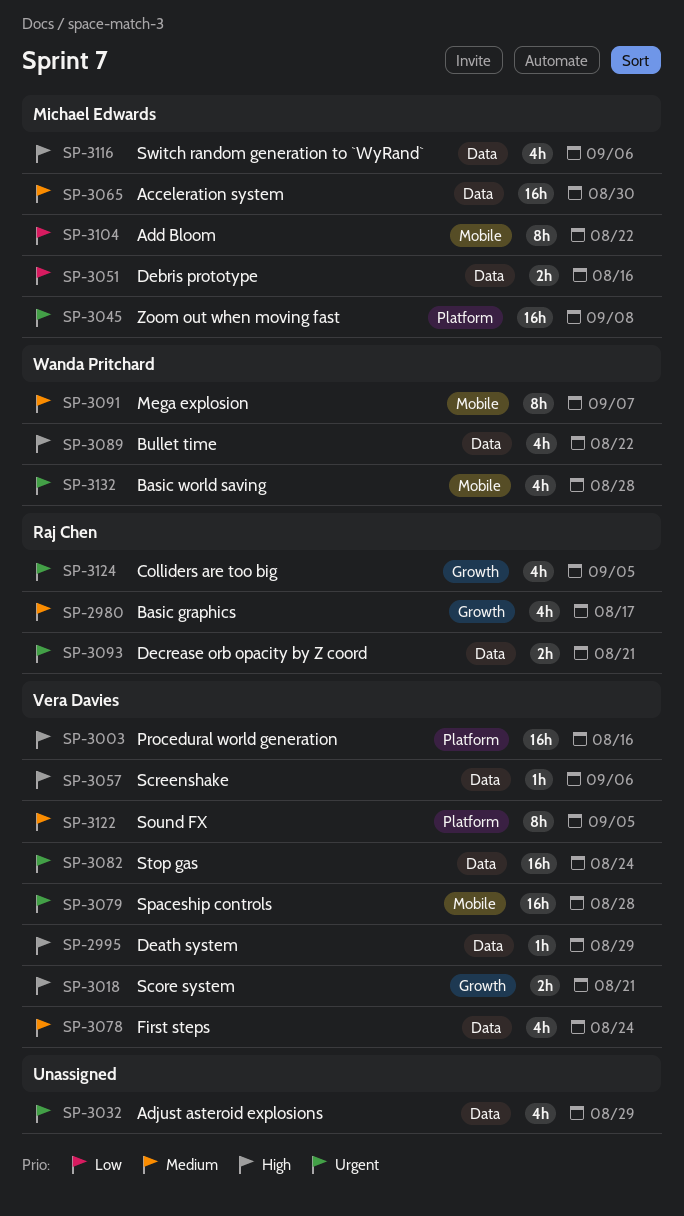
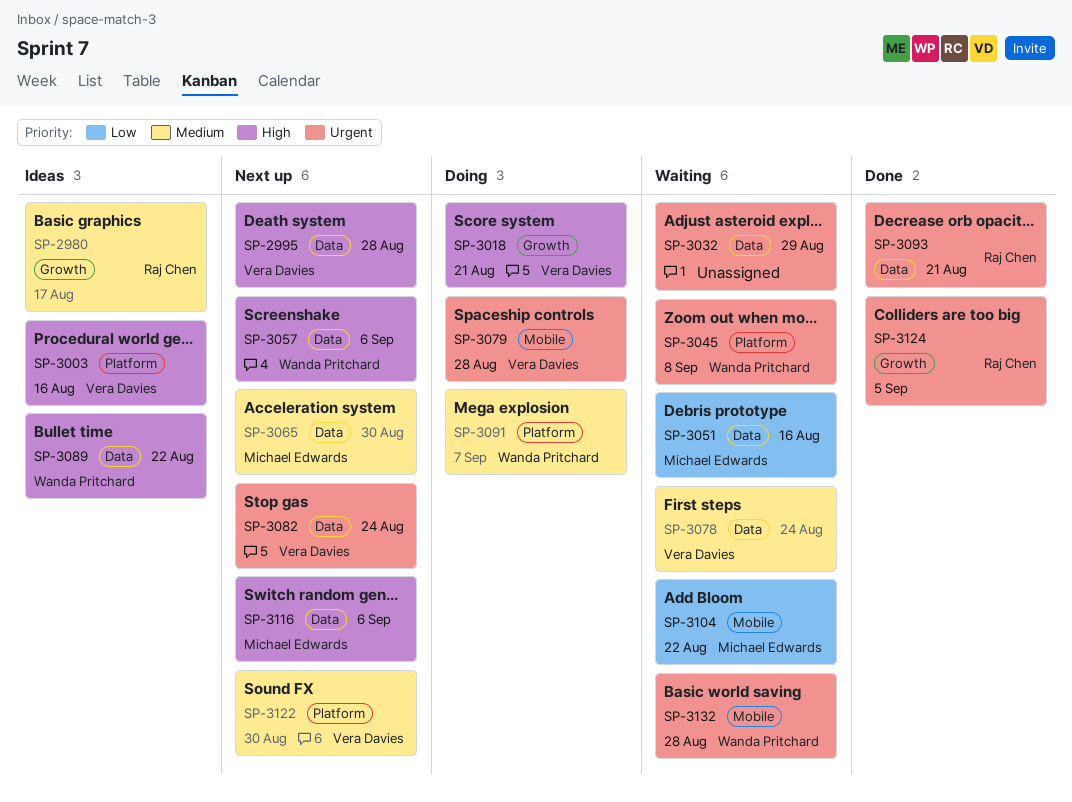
SP-2995, due: Aug 29 -> Aug 28
SP-3045, owner: Michael Edwards -> Wanda Pritchard
SP-3057, owner: Vera Davies -> Wanda Pritchard
SP-3091, label: Mobile -> Platform
SP-3122, due: Sep 5 -> Aug 30

